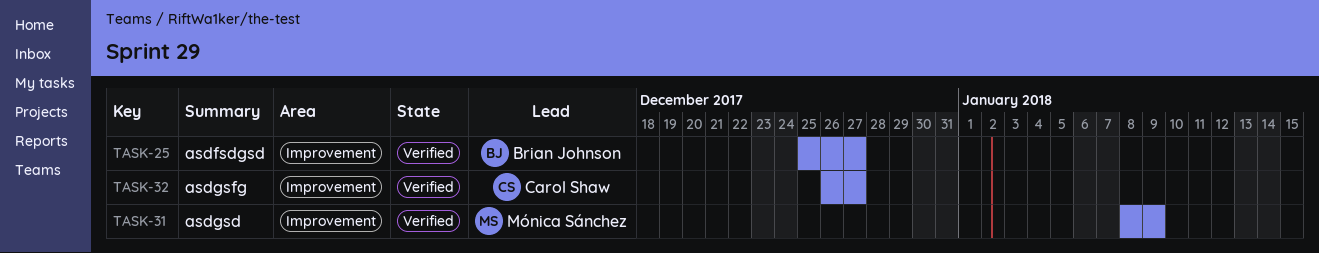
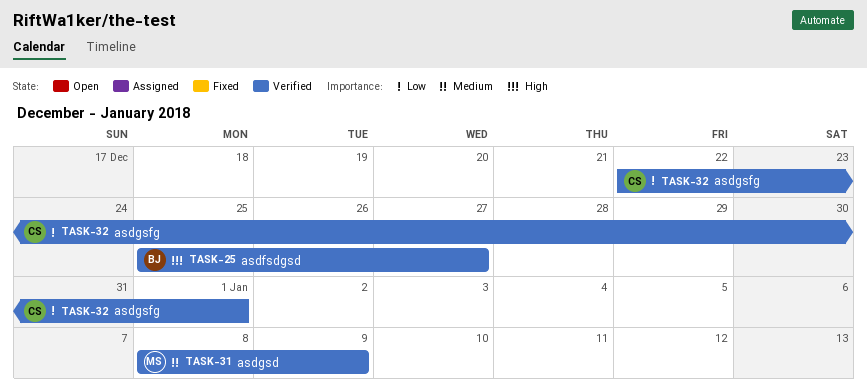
TASK-32, start: Dec 26 -> Dec 22
TASK-32, due: Dec 27 -> Jan 1

